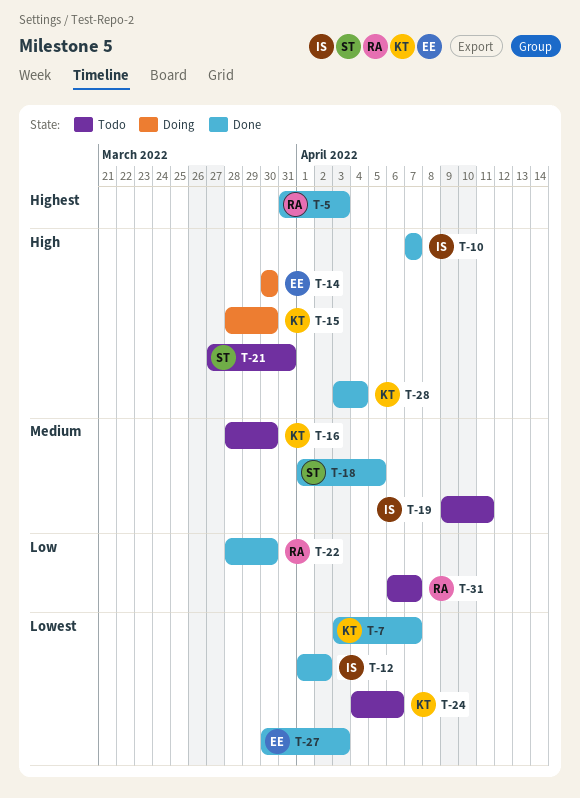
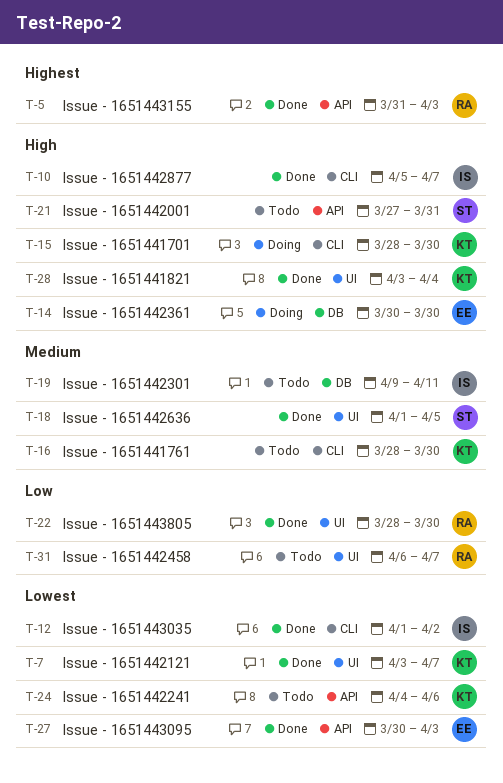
T-10, start: Apr 7 -> Apr 5

